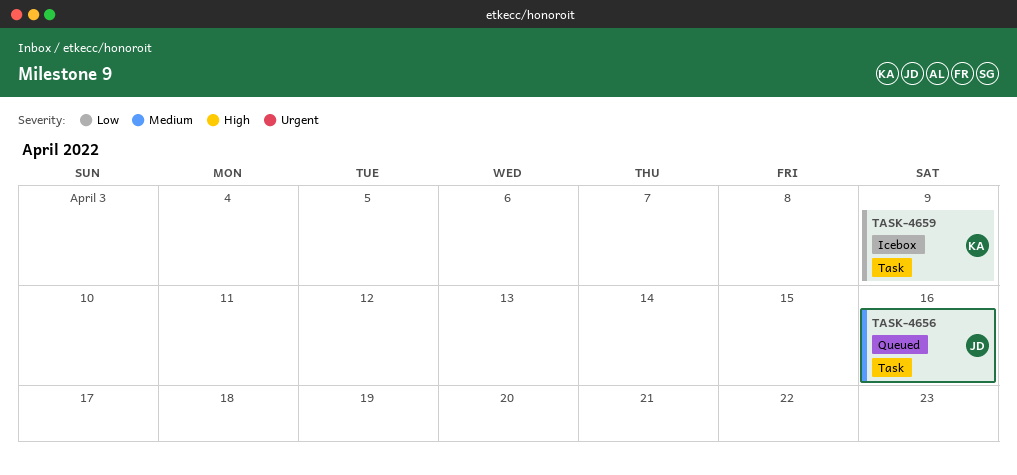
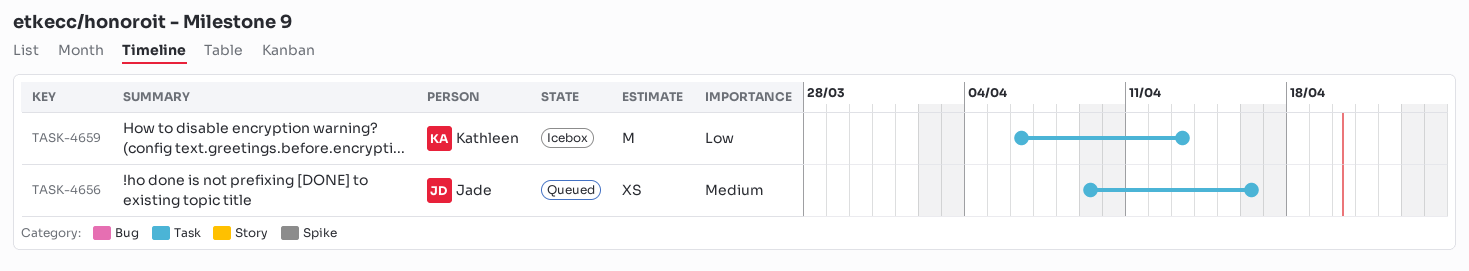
TASK-4659, due: Apr 9 -> Apr 13

